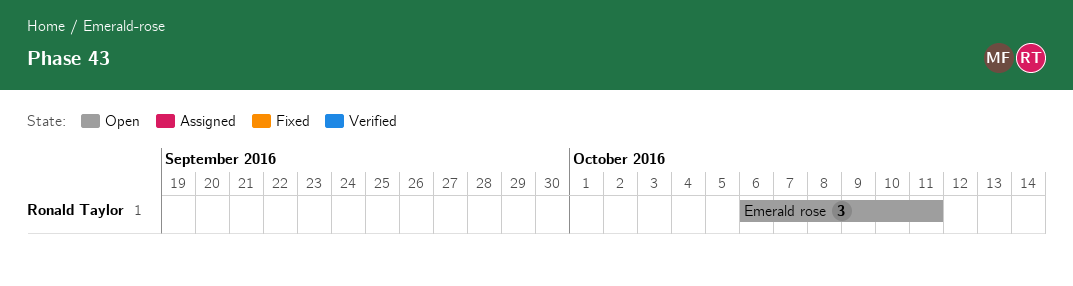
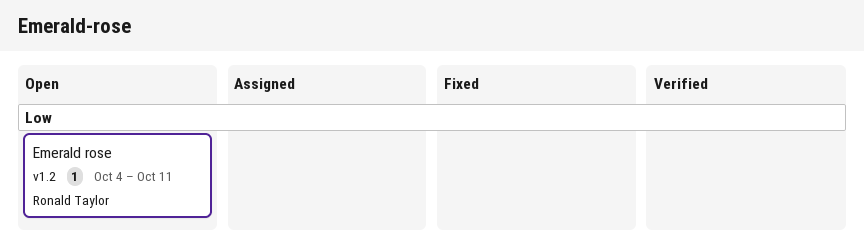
Emerald rose, estimate: 3 -> 1
Emerald rose, start: Oct 6 -> Oct 4

